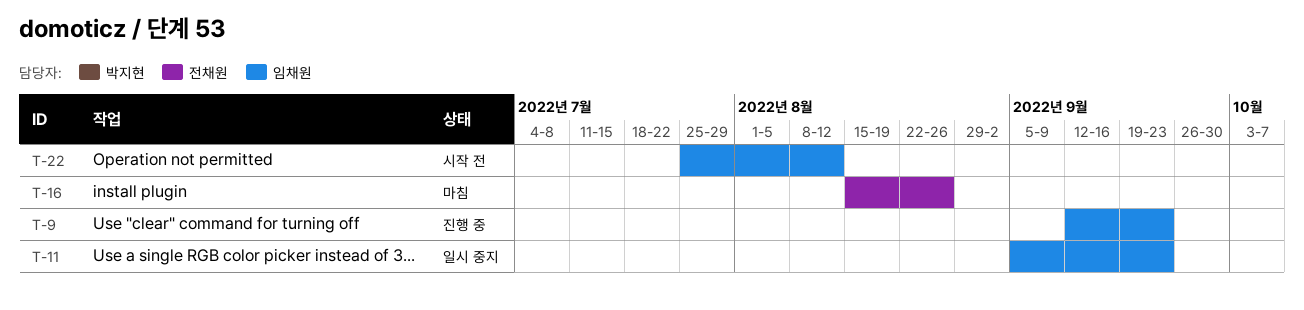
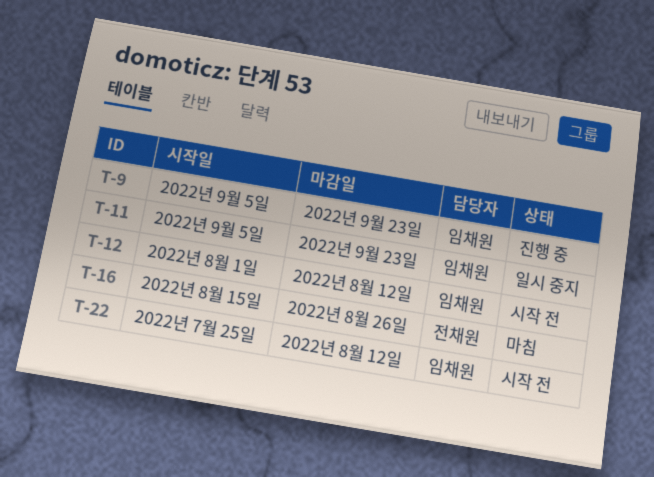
T-9, start: Sep 12 -> Sep 5
T-12: none -> present

